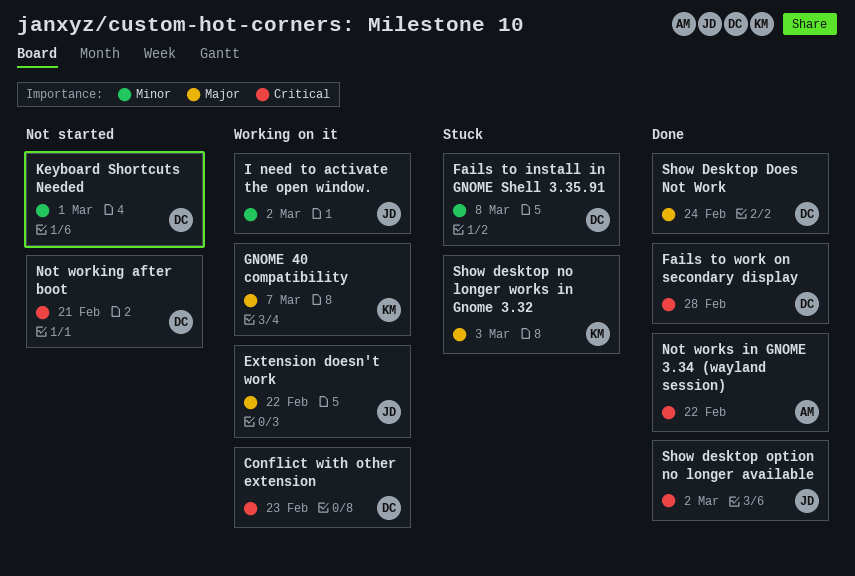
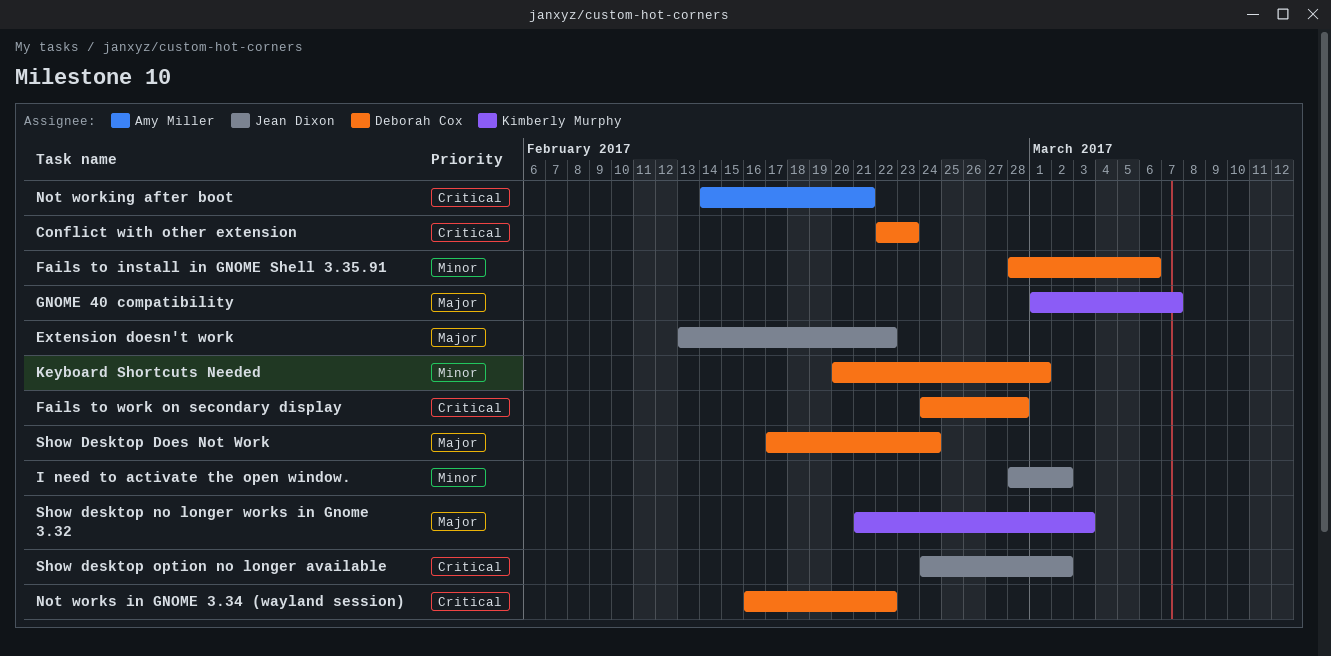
Fails to install in GNOME Shell 3.35.91, due: Mar 8 -> Mar 6
Not working after boot, owner: Deborah Cox -> Amy Miller
Not works in GNOME 3.34 (wayland session), owner: Amy Miller -> Deborah Cox

